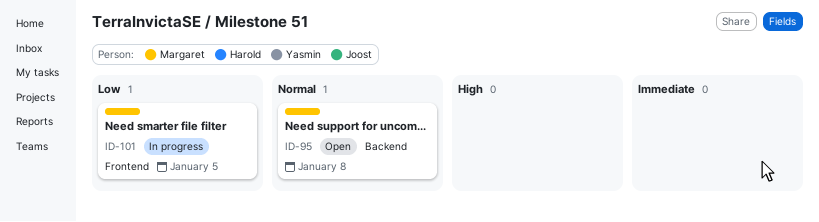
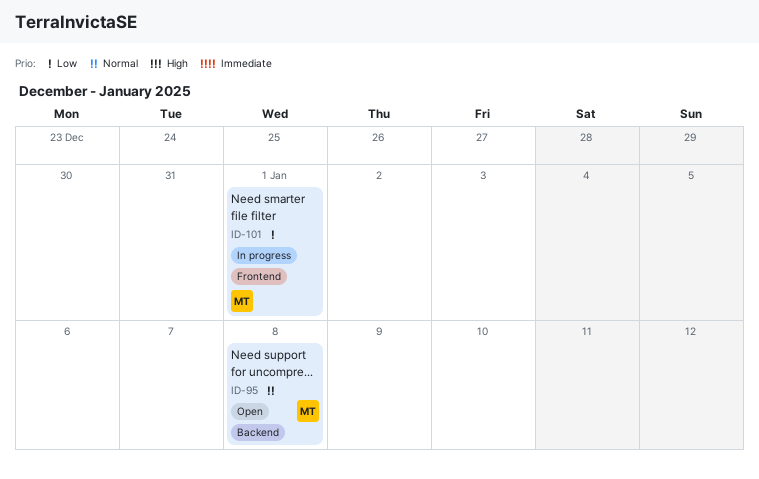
ID-101, due: Jan 5 -> Jan 1

